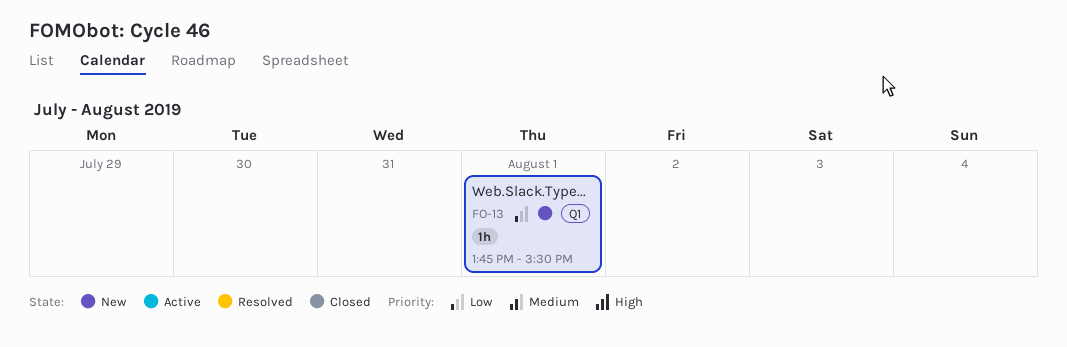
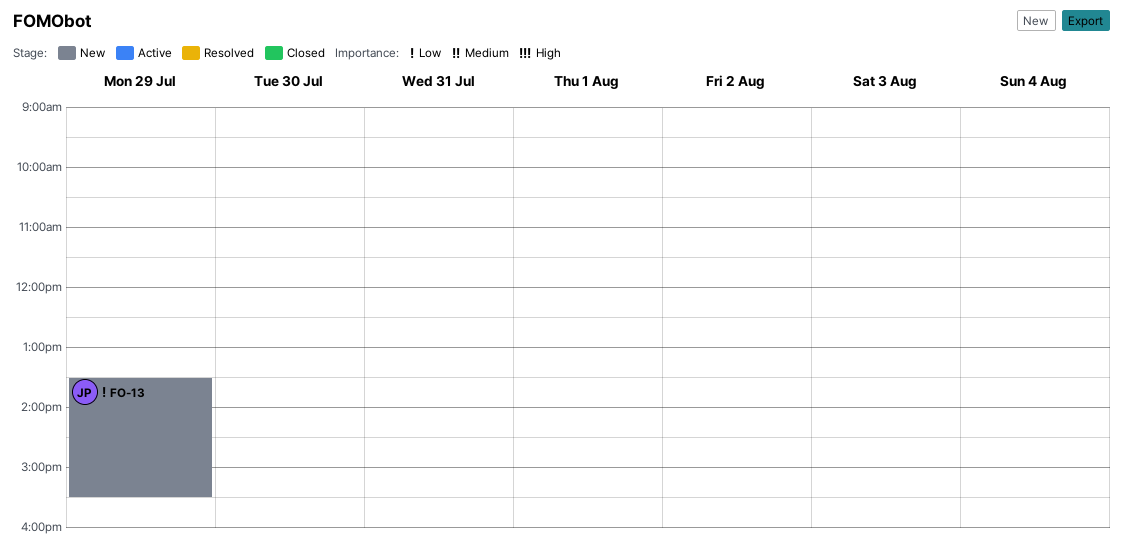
FO-13, day: Aug 1 -> Jul 29
FO-13, begins: 13:45 -> 13:30

